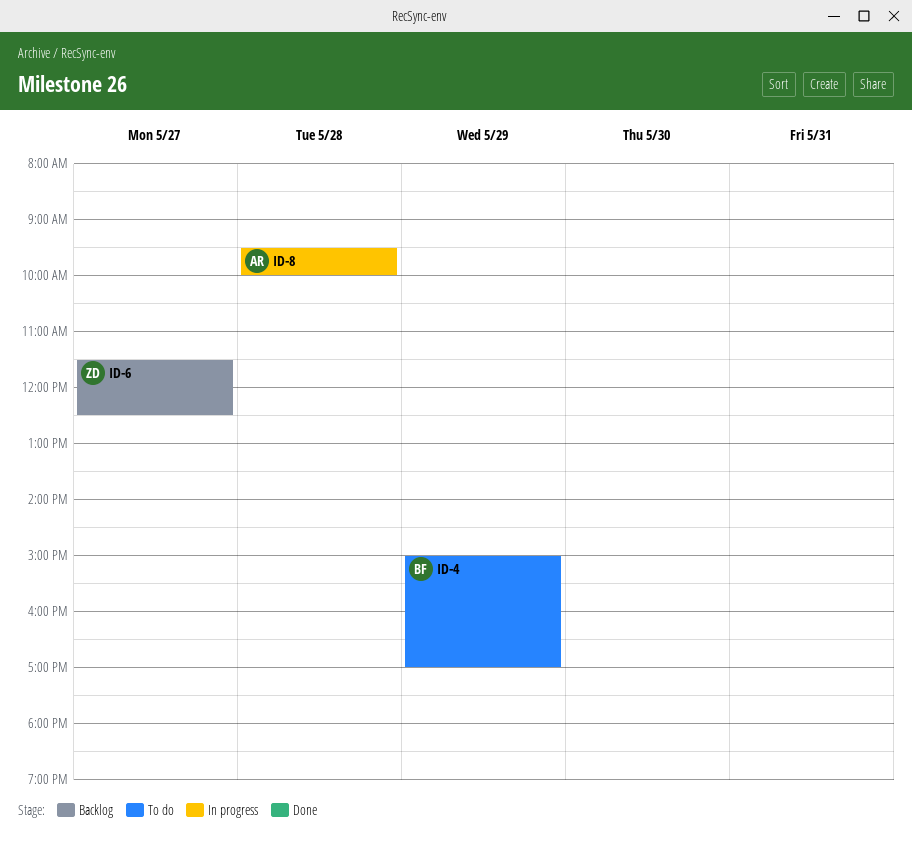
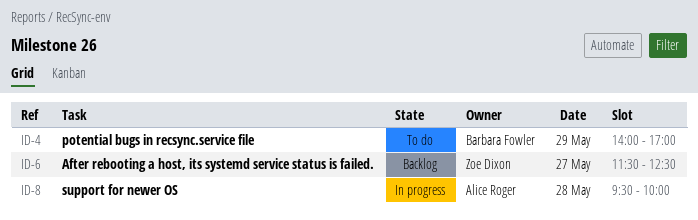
ID-4, begins: 15:00 -> 14:00

